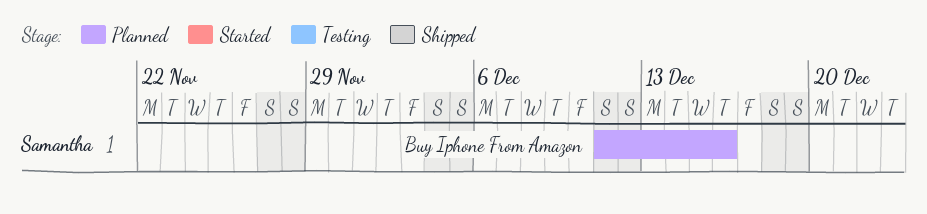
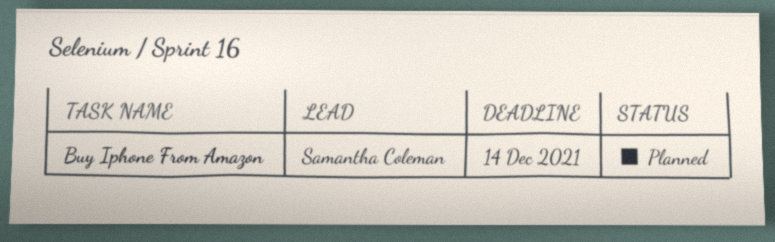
Buy Iphone From Amazon, due: Dec 16 -> Dec 14

